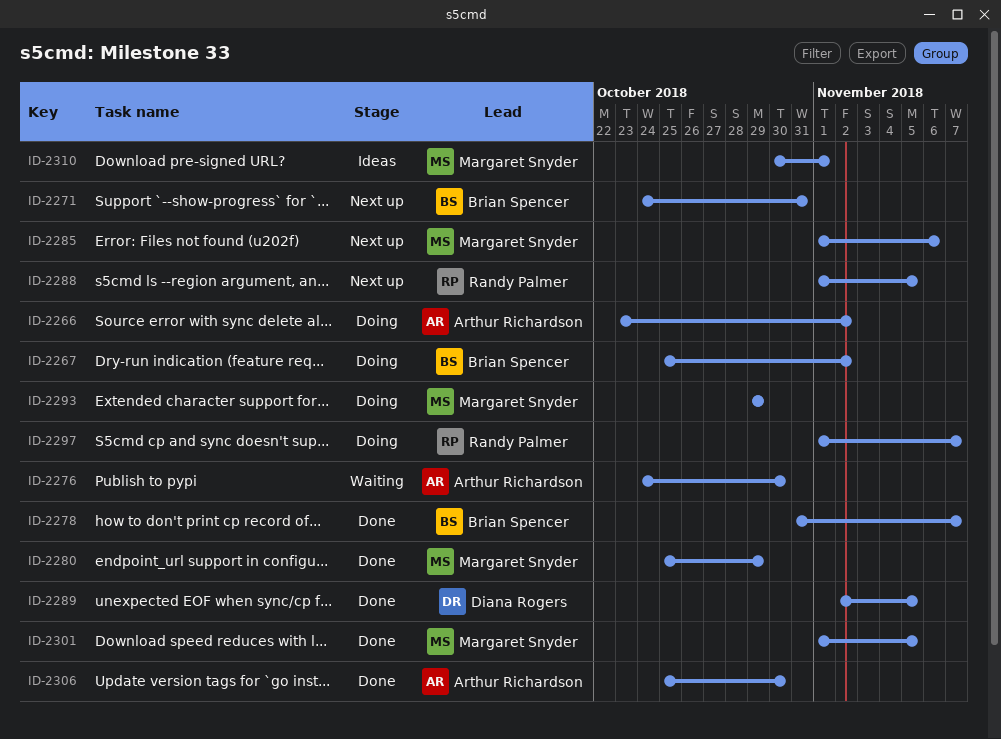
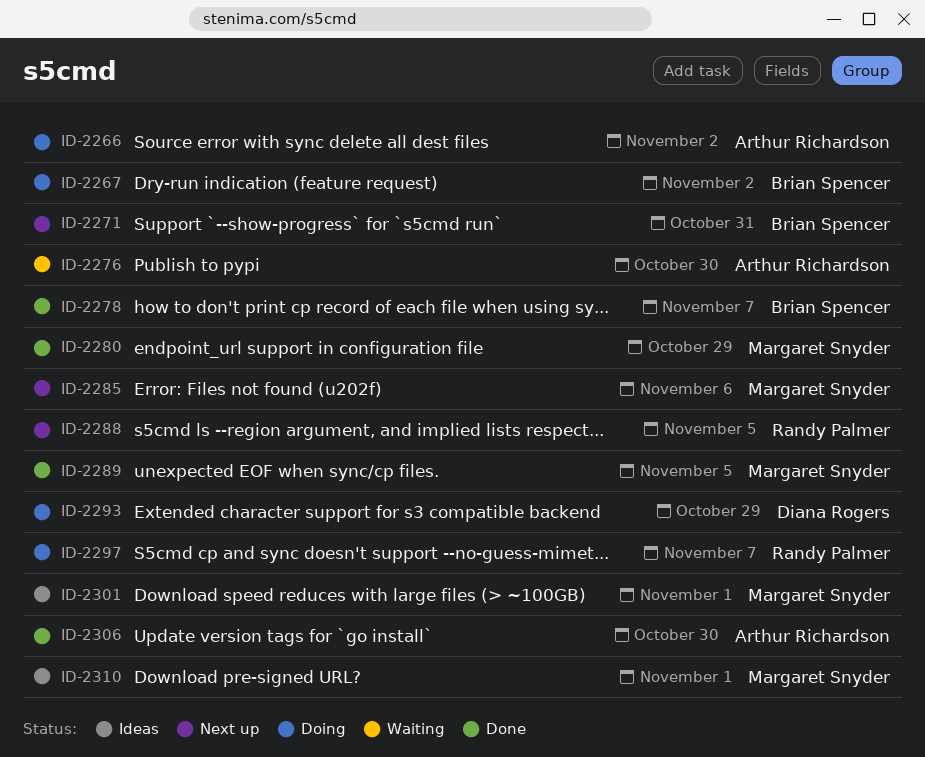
ID-2289, owner: Diana Rogers -> Margaret Snyder
ID-2293, owner: Margaret Snyder -> Diana Rogers
ID-2301, status: Done -> Ideas
ID-2301, due: Nov 5 -> Nov 1

